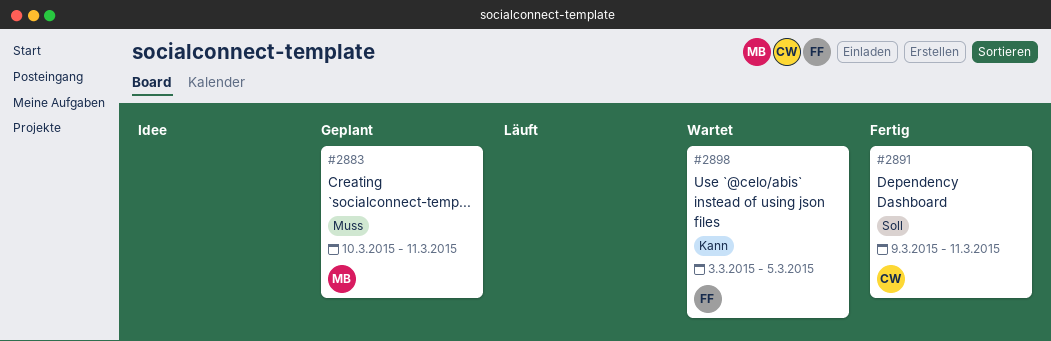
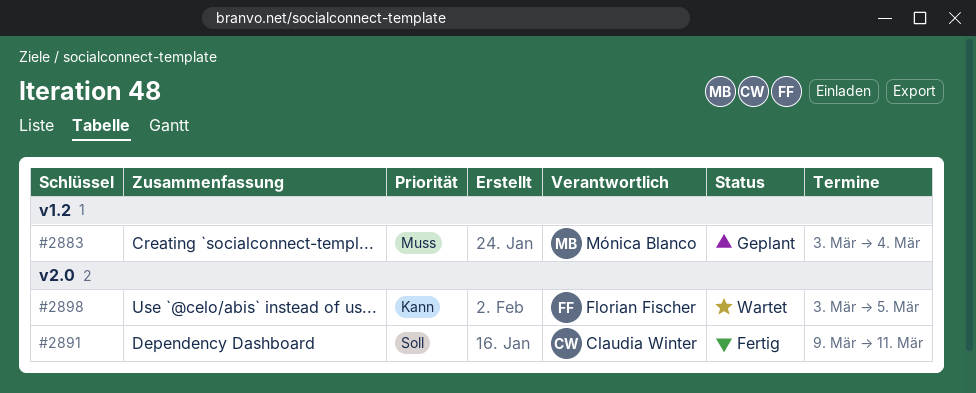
#2883, start: Mar 10 -> Mar 3
#2883, due: Mar 11 -> Mar 4

